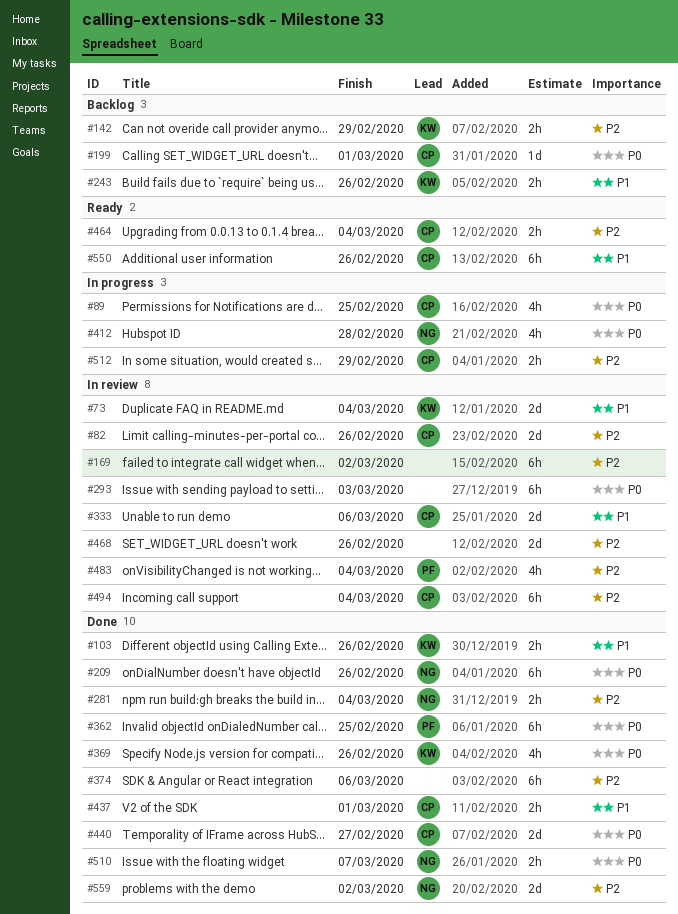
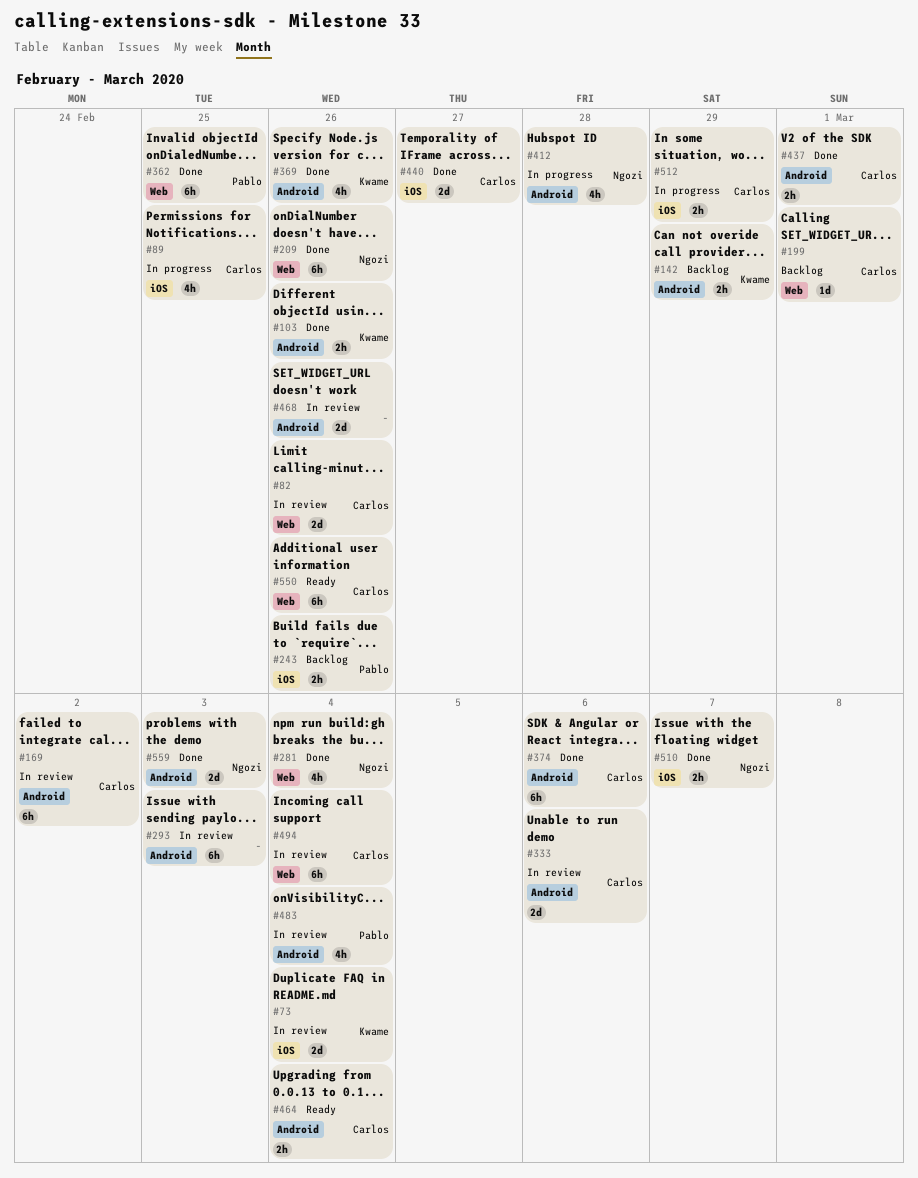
#169, owner: none -> Carlos
#243, owner: Kwame -> Pablo
#281, estimate: 2h -> 4h
#374, owner: none -> Carlos
#559, due: Mar 2 -> Mar 3

